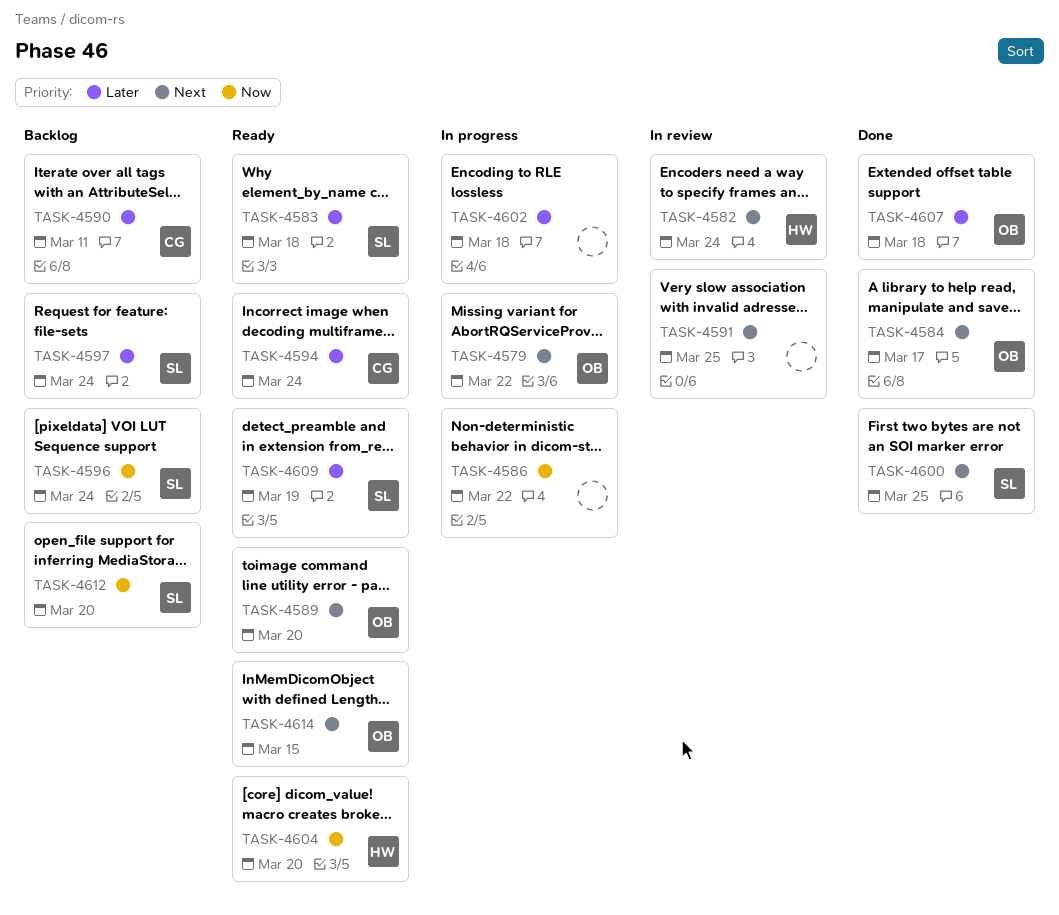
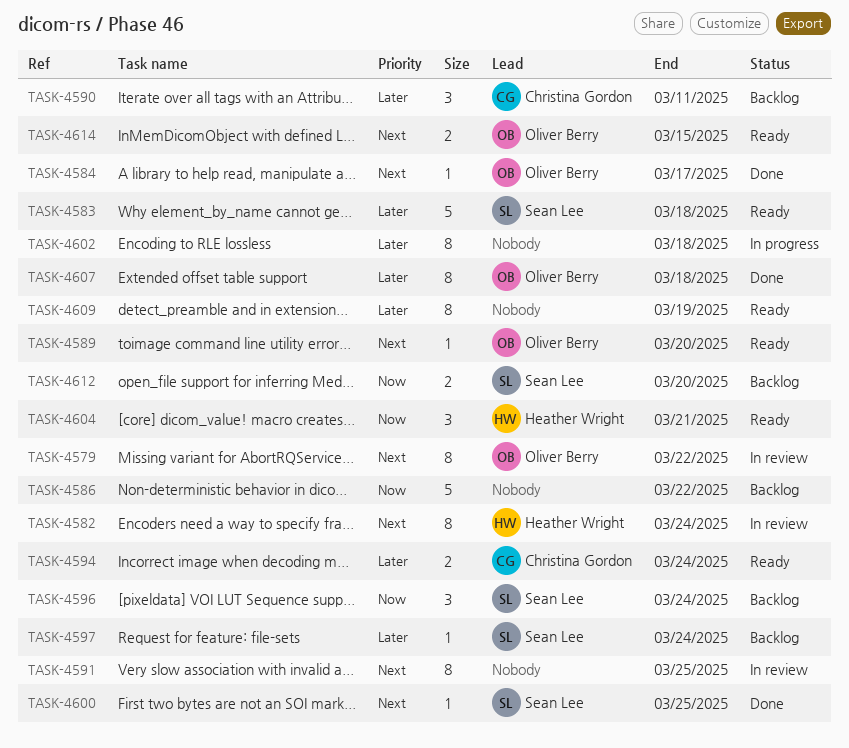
TASK-4579, status: In progress -> In review
TASK-4586, status: In progress -> Backlog
TASK-4604, due: Mar 20 -> Mar 21
TASK-4609, owner: Sean Lee -> none

